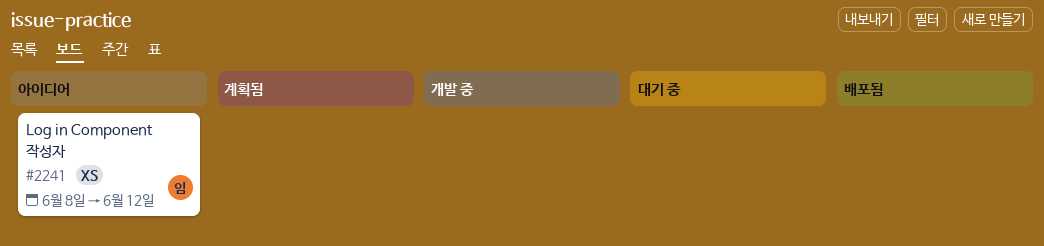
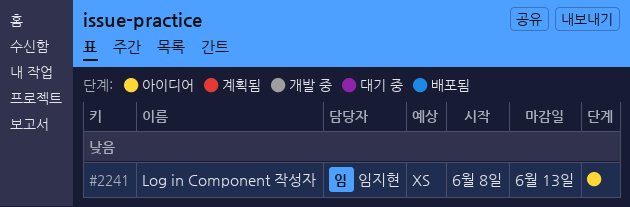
#2241, due: Jun 12 -> Jun 13

